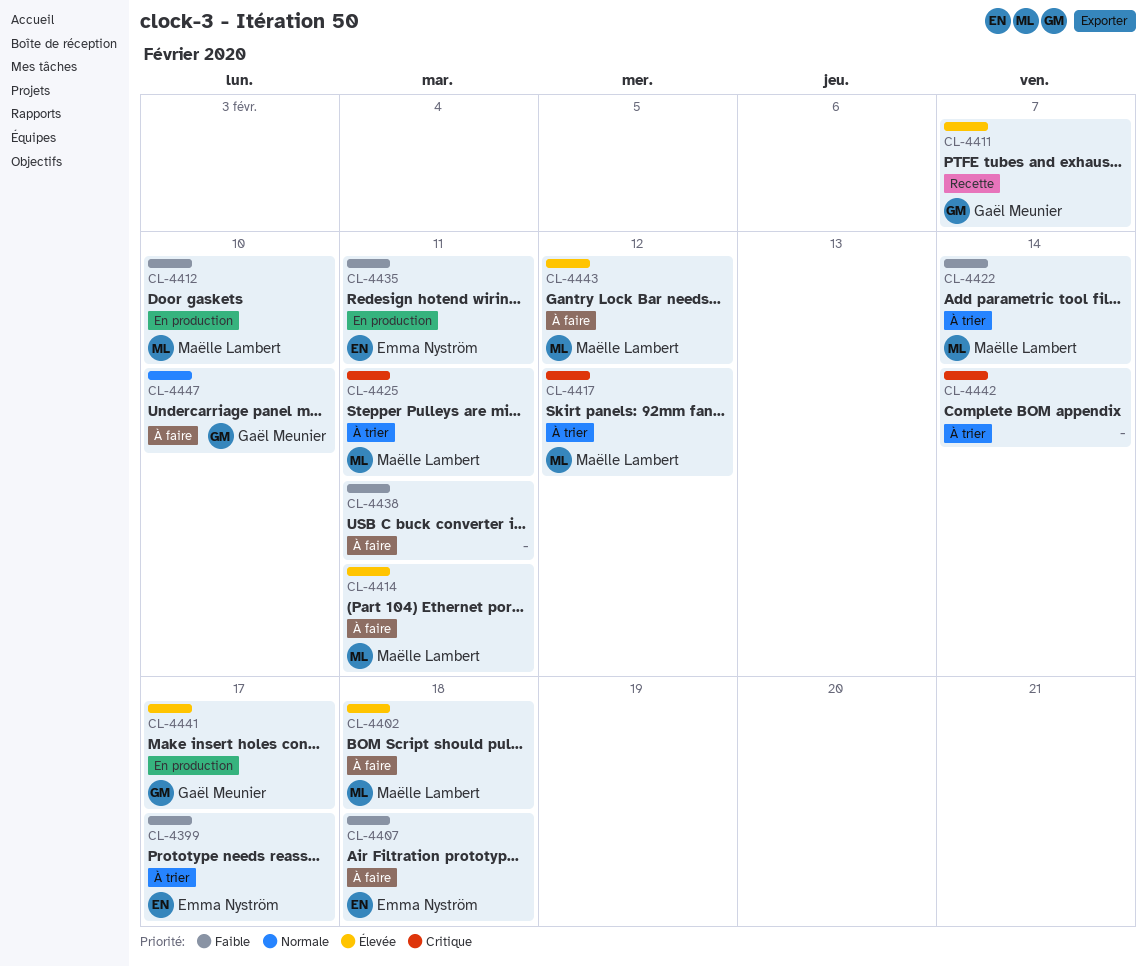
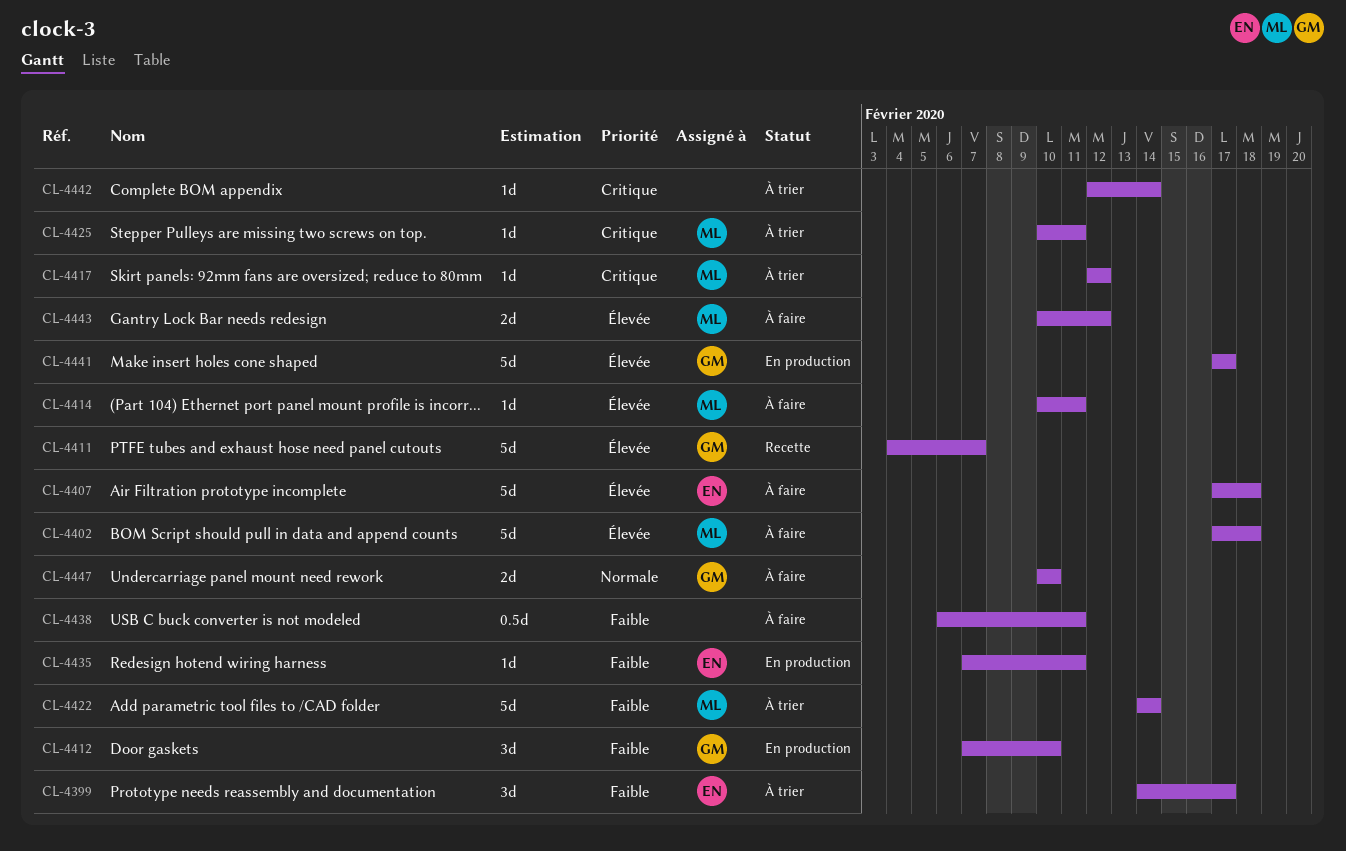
CL-4407, priority: Faible -> Élevée
CL-4412, owner: Maëlle Lambert -> Gaël Meunier

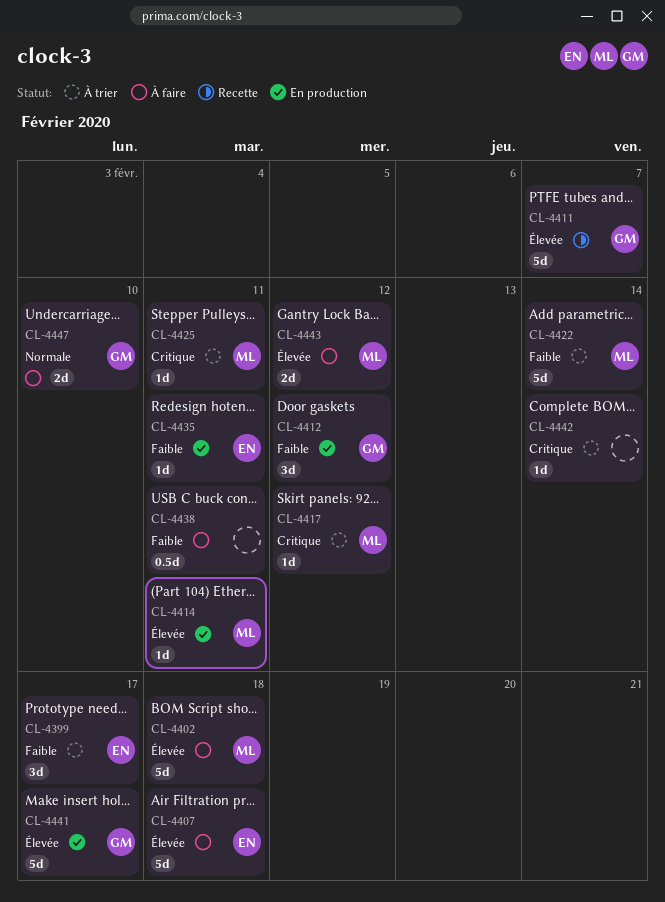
CL-4412, due: Feb 10 -> Feb 12
CL-4414, status: À faire -> En production

